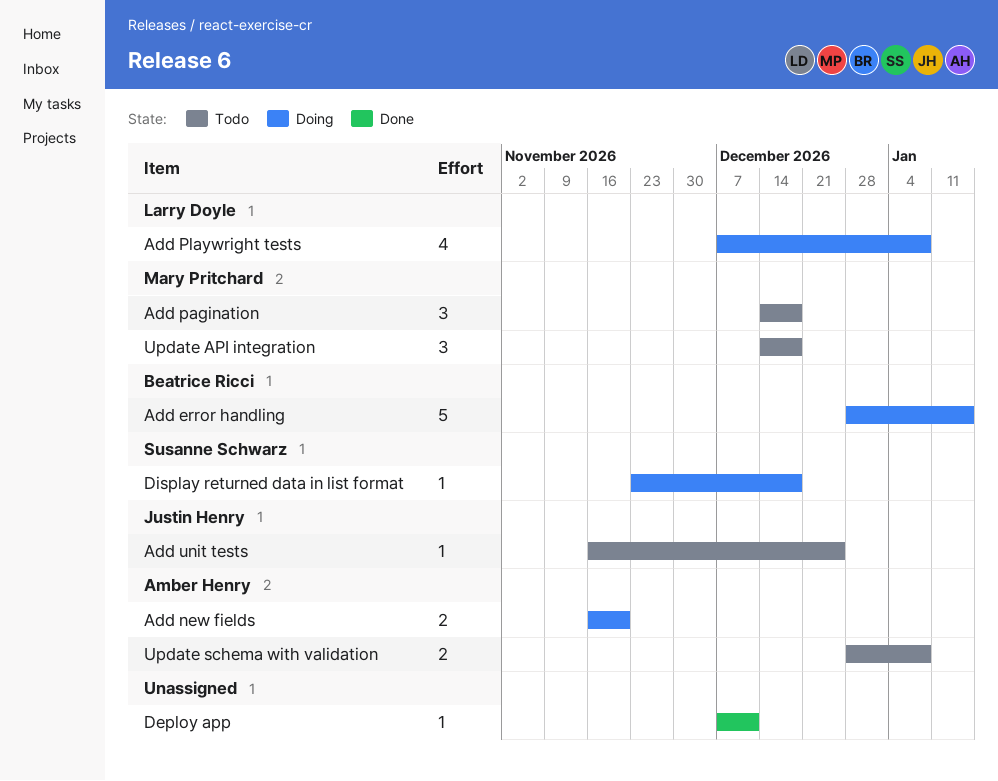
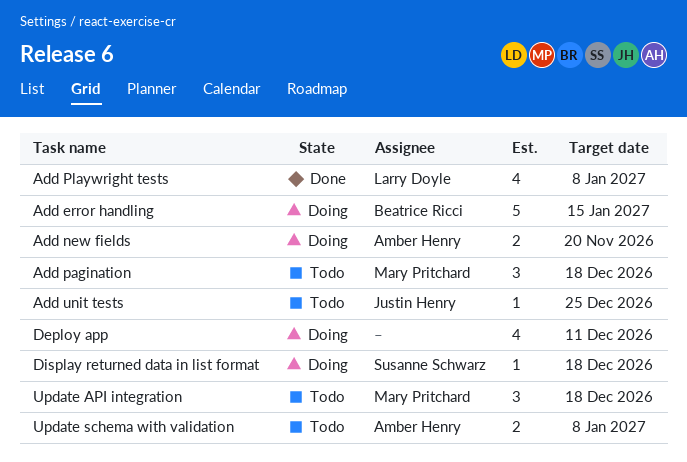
Add Playwright tests, status: Doing -> Done
Deploy app, status: Done -> Doing
Deploy app, estimate: 1 -> 4

